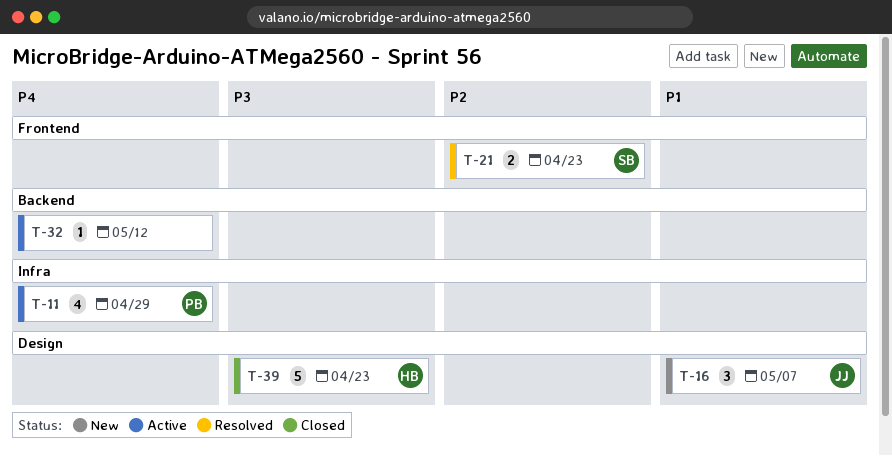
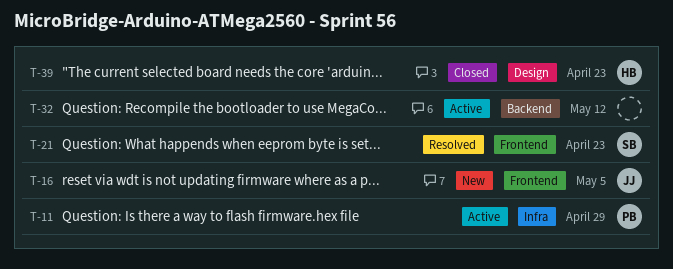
T-16, label: Design -> Frontend
T-16, due: May 7 -> May 5

